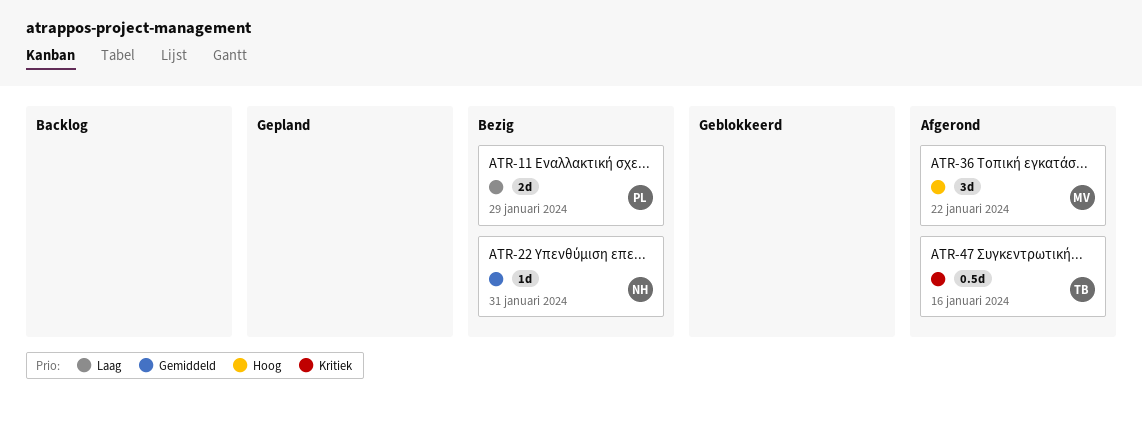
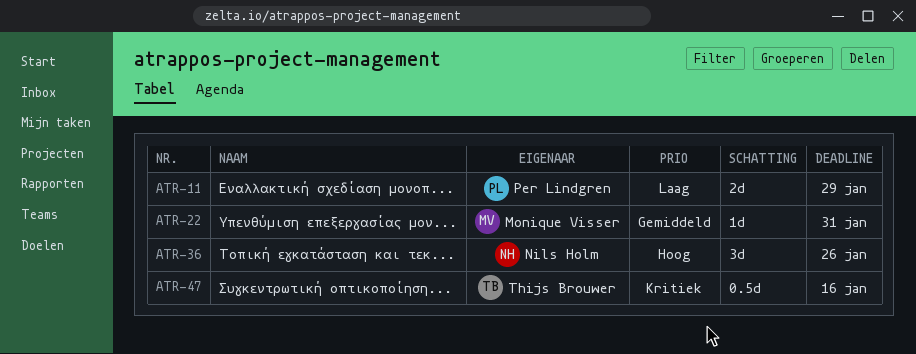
ATR-22, owner: Nils Holm -> Monique Visser
ATR-36, owner: Monique Visser -> Nils Holm
ATR-36, due: Jan 22 -> Jan 26

